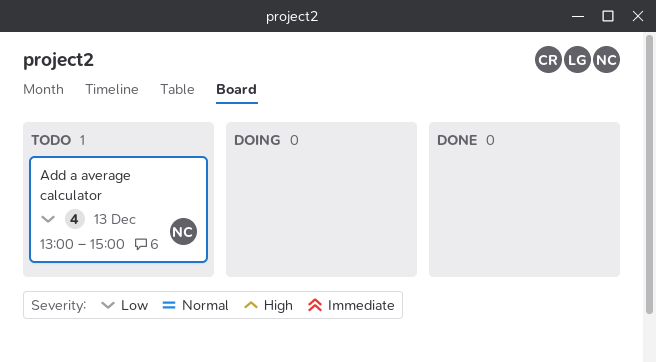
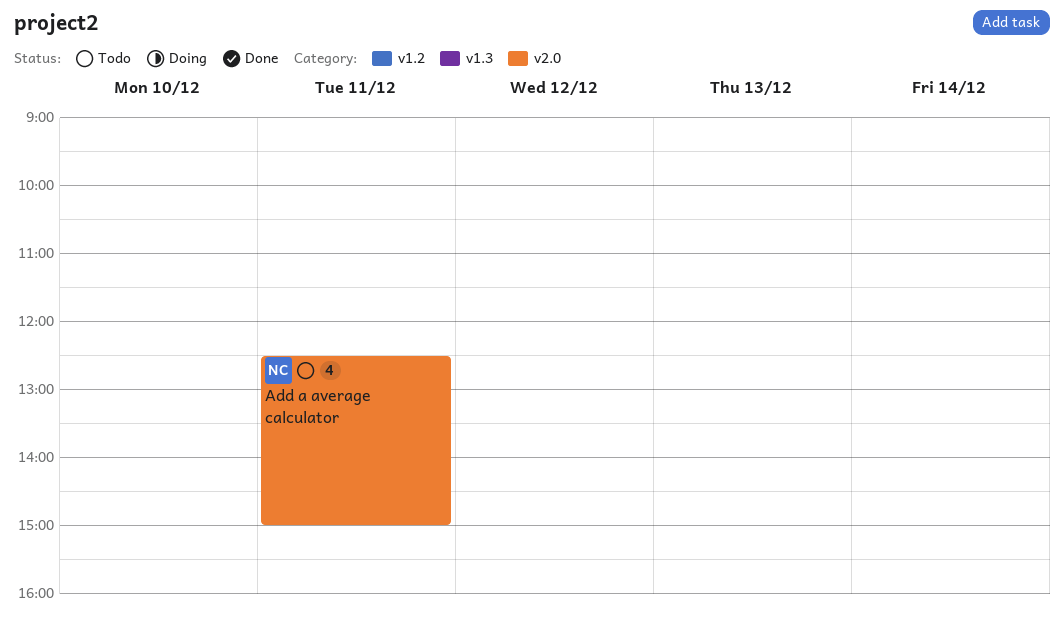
Add a average calculator, day: Dec 13 -> Dec 11
Add a average calculator, begins: 13:00 -> 12:30

